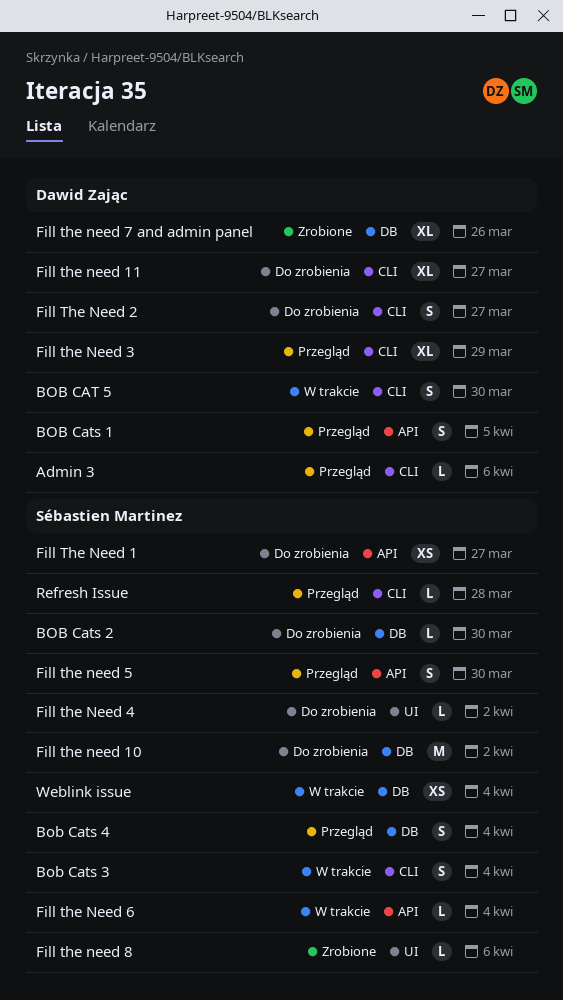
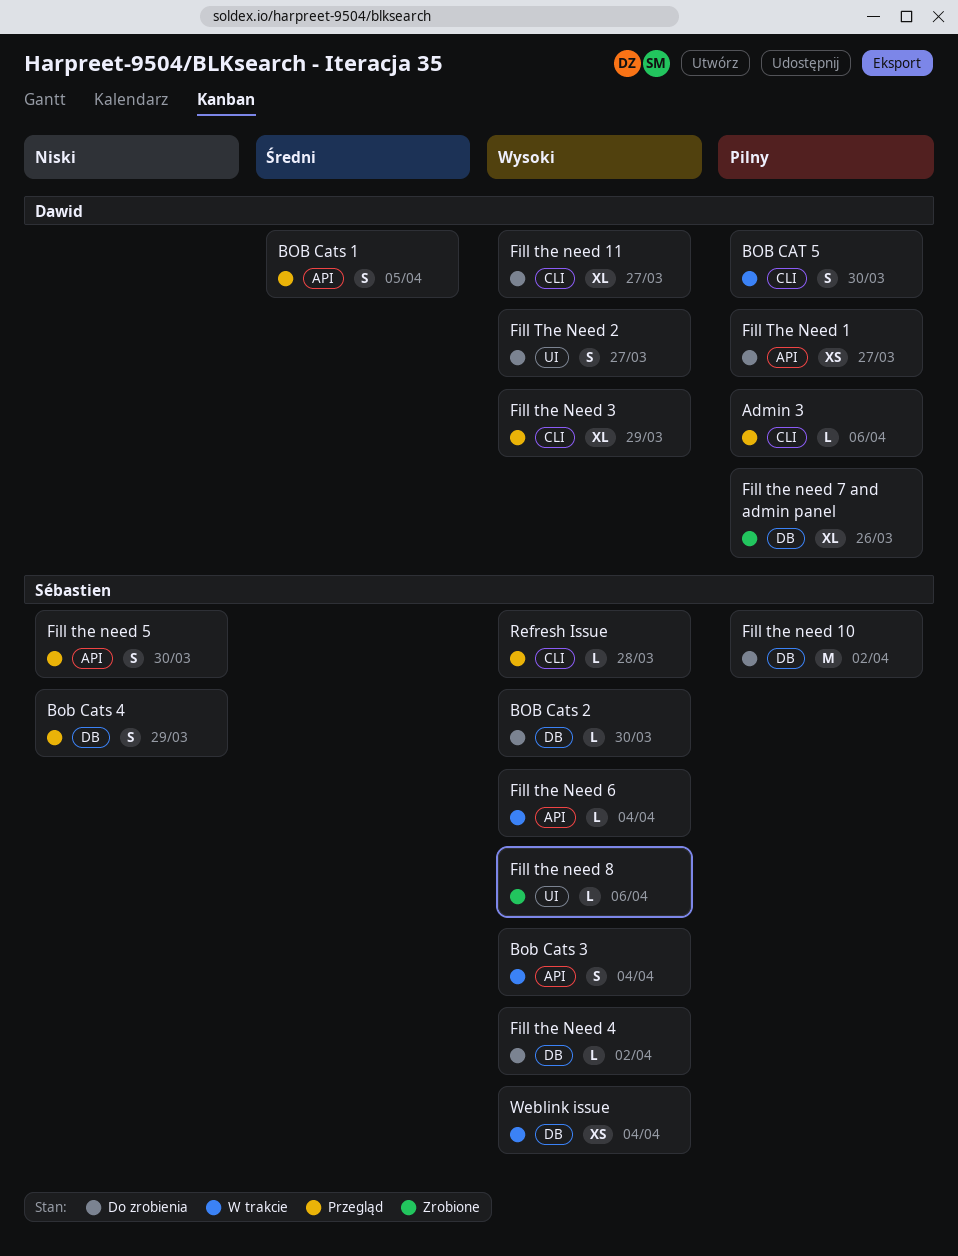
Bob Cats 3, label: CLI -> API
Bob Cats 4, due: Apr 4 -> Mar 29
Fill The Need 1, owner: Sébastien Martinez -> Dawid Zając
Fill The Need 2, label: CLI -> UI
Fill the Need 4, label: UI -> DB

